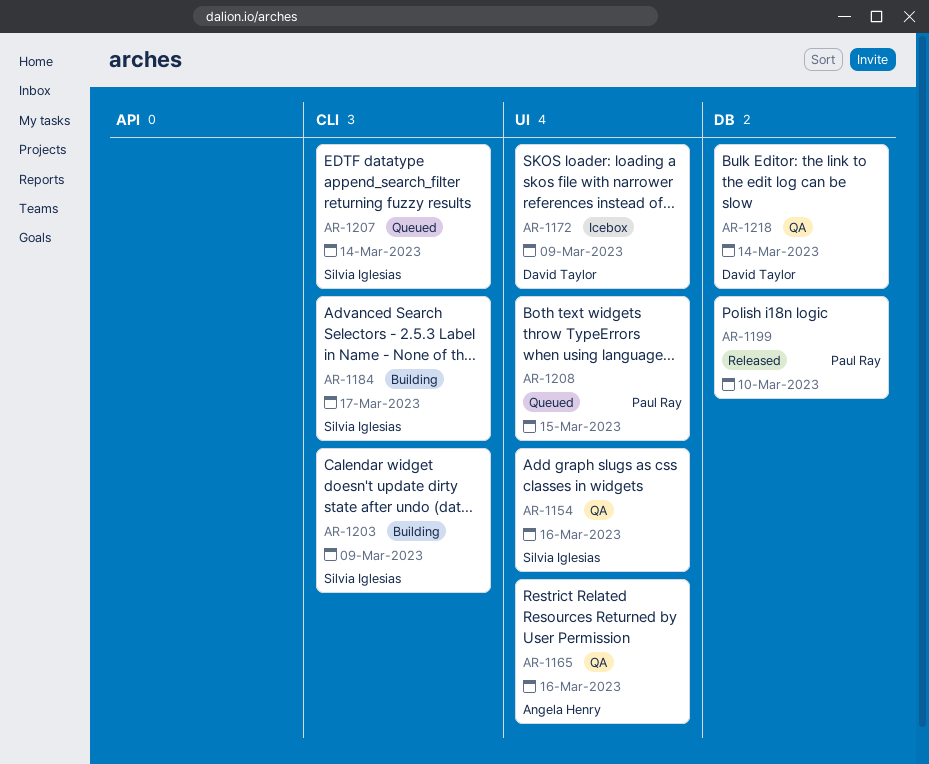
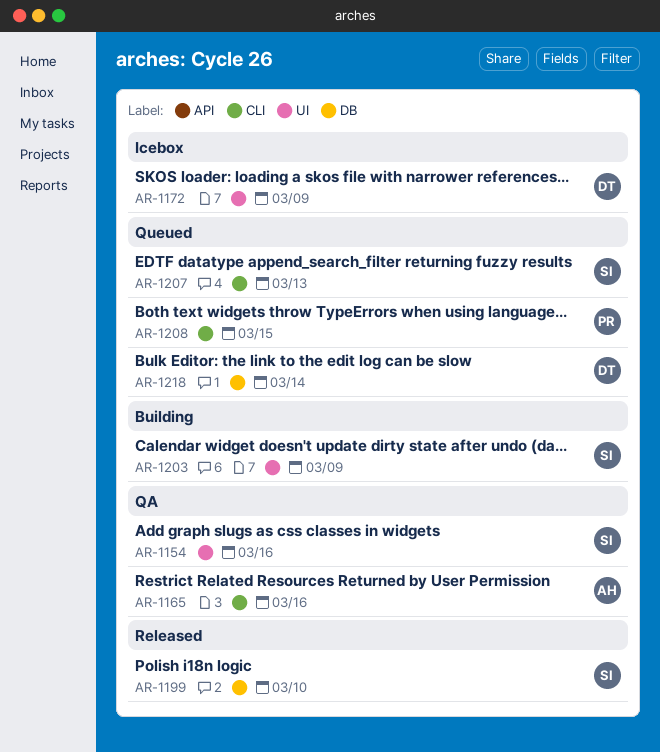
AR-1165, label: UI -> CLI
AR-1184: present -> none
AR-1199, owner: Paul Ray -> Silvia Iglesias
AR-1203, label: CLI -> UI
AR-1207, due: Mar 14 -> Mar 13
AR-1208, label: UI -> CLI
AR-1218, status: QA -> Queued

